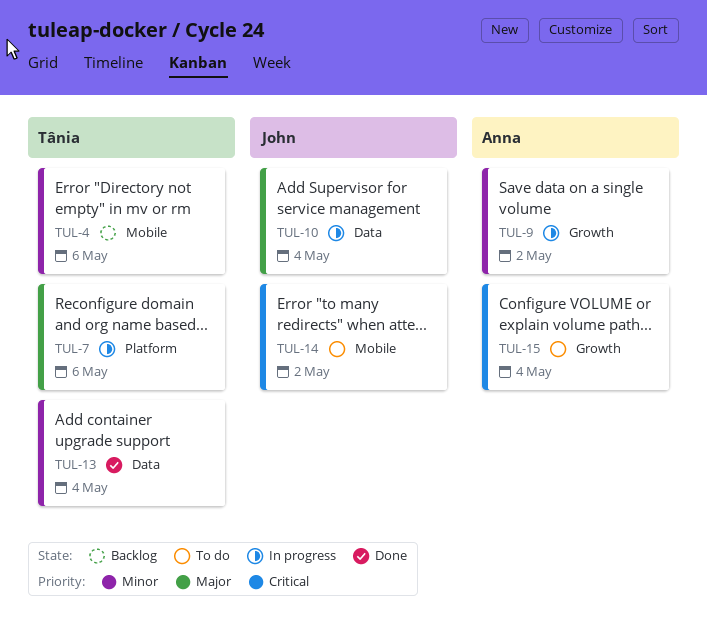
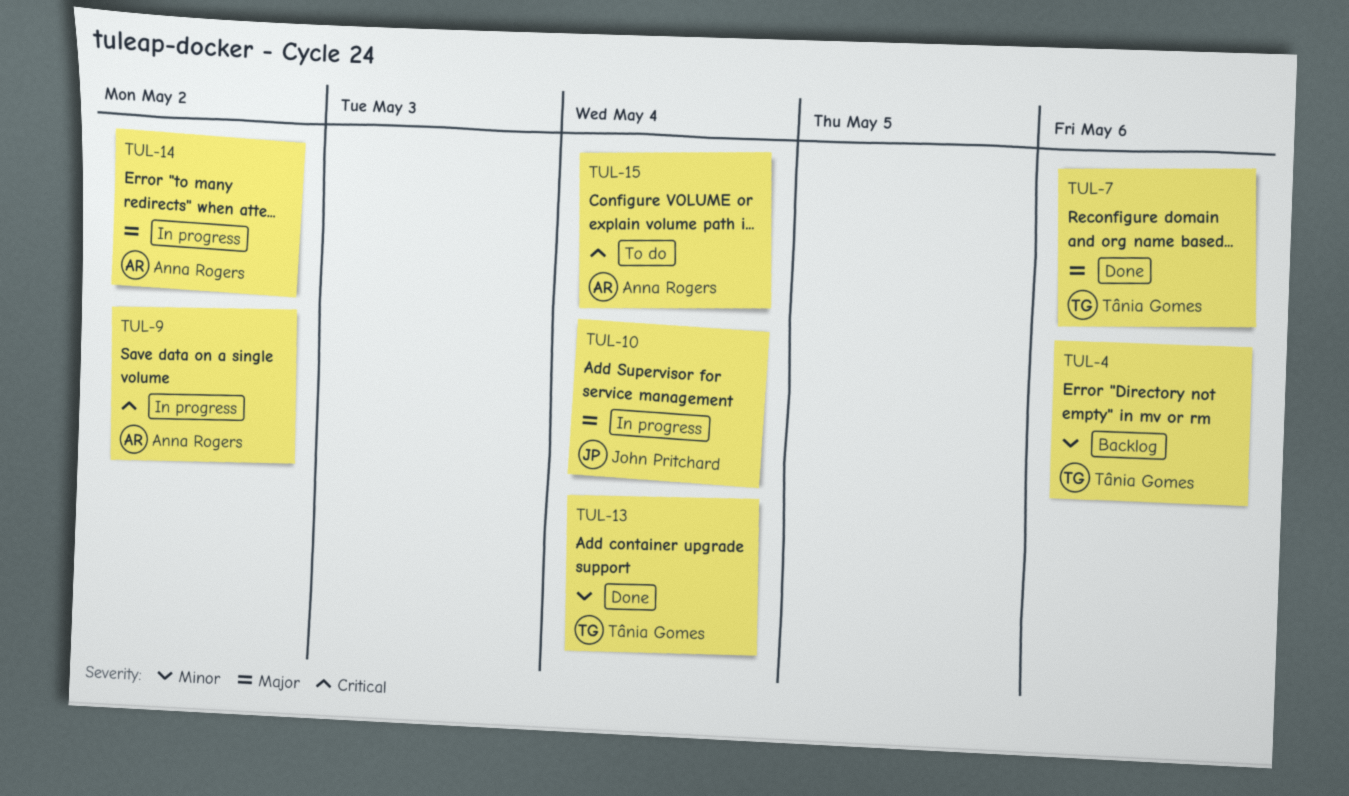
TUL-7, status: In progress -> Done
TUL-9, priority: Minor -> Critical
TUL-14, status: To do -> In progress
TUL-14, owner: John Pritchard -> Anna Rogers
TUL-14, priority: Critical -> Major

